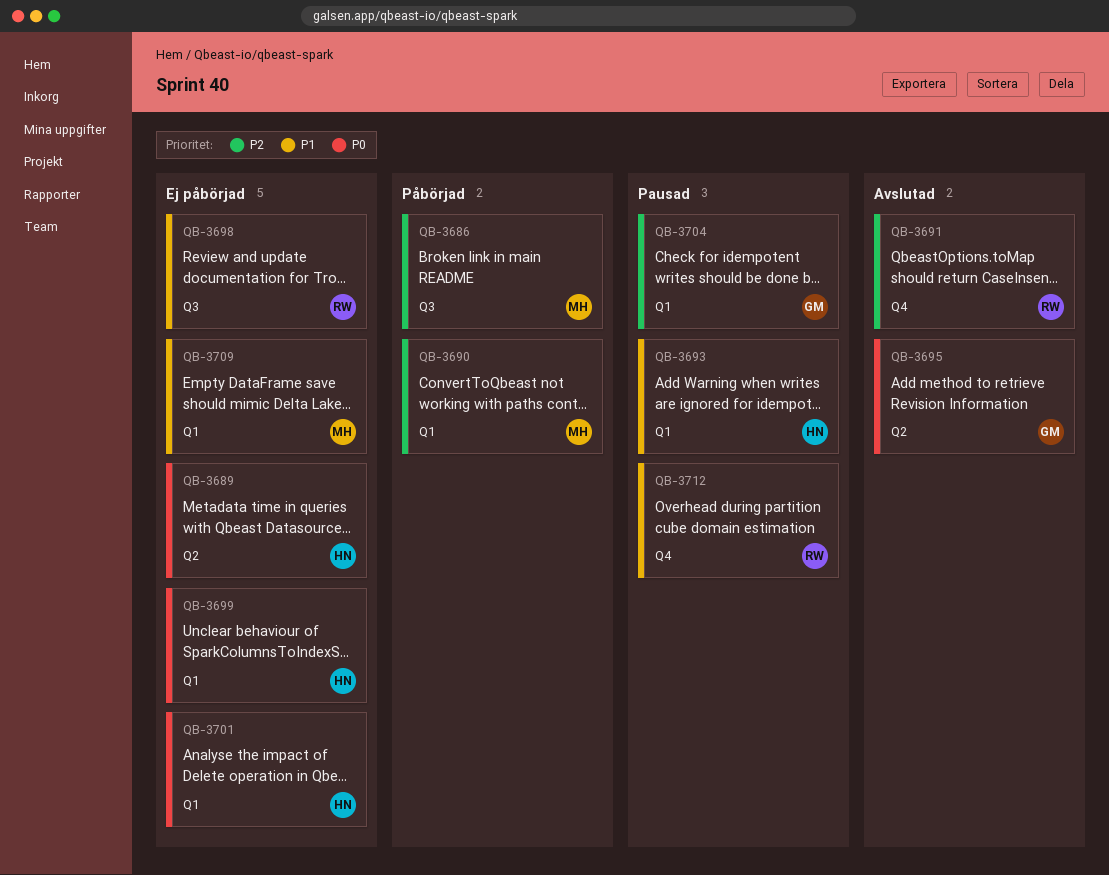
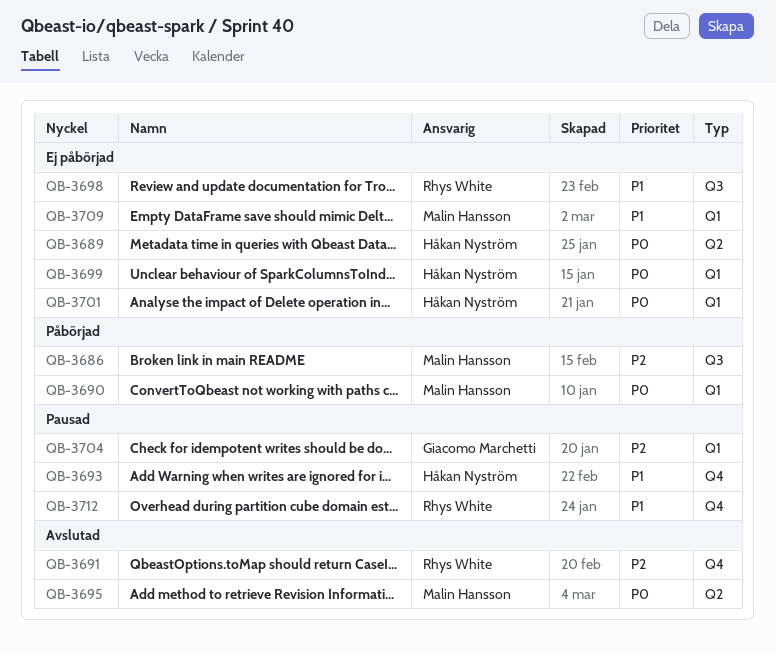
QB-3690, priority: P2 -> P0
QB-3693, label: Q1 -> Q4
QB-3695, owner: Giacomo Marchetti -> Malin Hansson

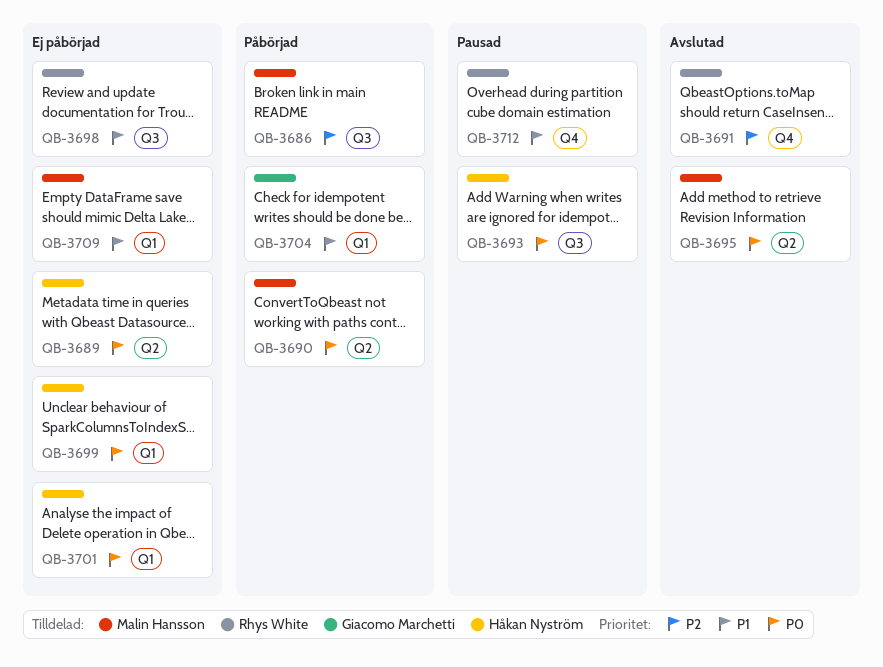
QB-3690, label: Q1 -> Q2
QB-3693, priority: P1 -> P0
QB-3693, label: Q4 -> Q3
QB-3704, status: Pausad -> Påbörjad
QB-3704, priority: P2 -> P1

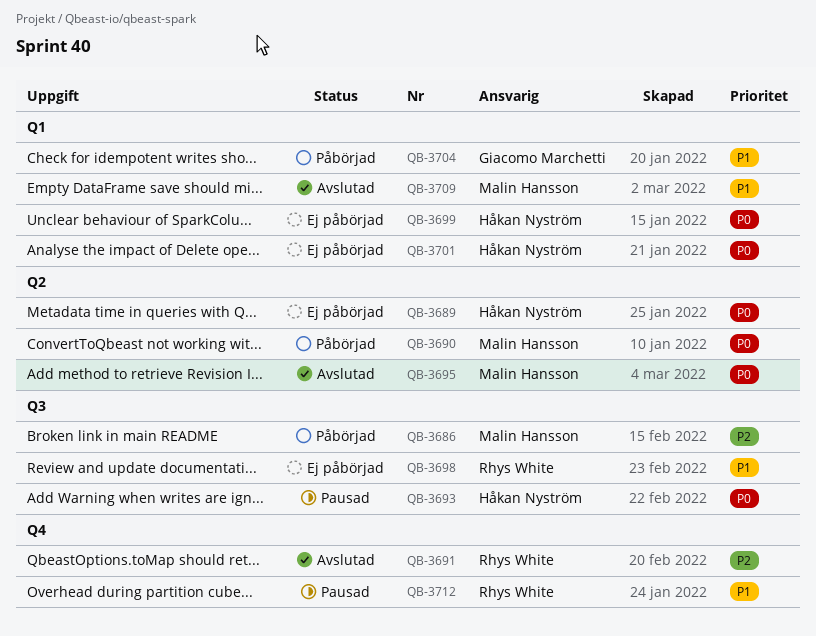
QB-3709, status: Ej påbörjad -> Avslutad

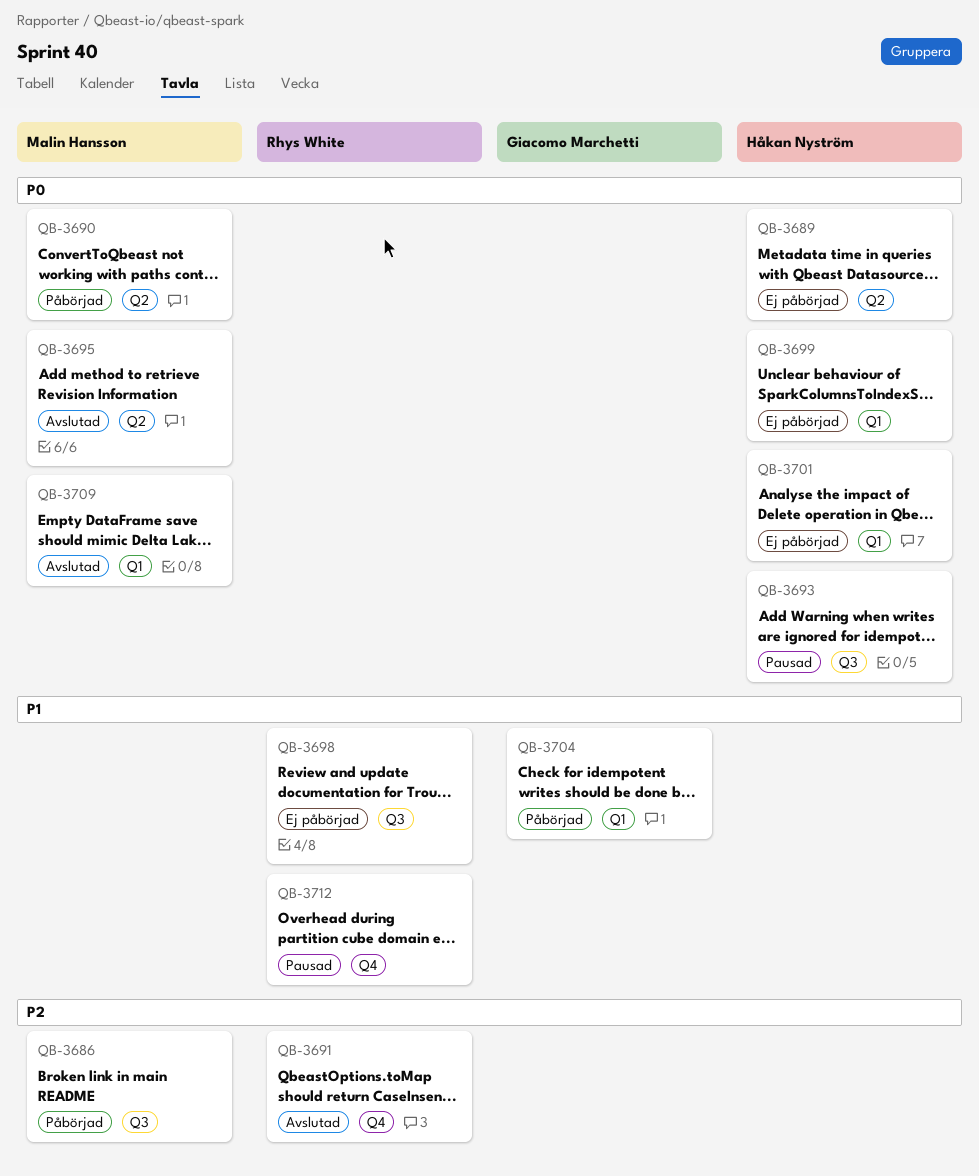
QB-3709, priority: P1 -> P0

